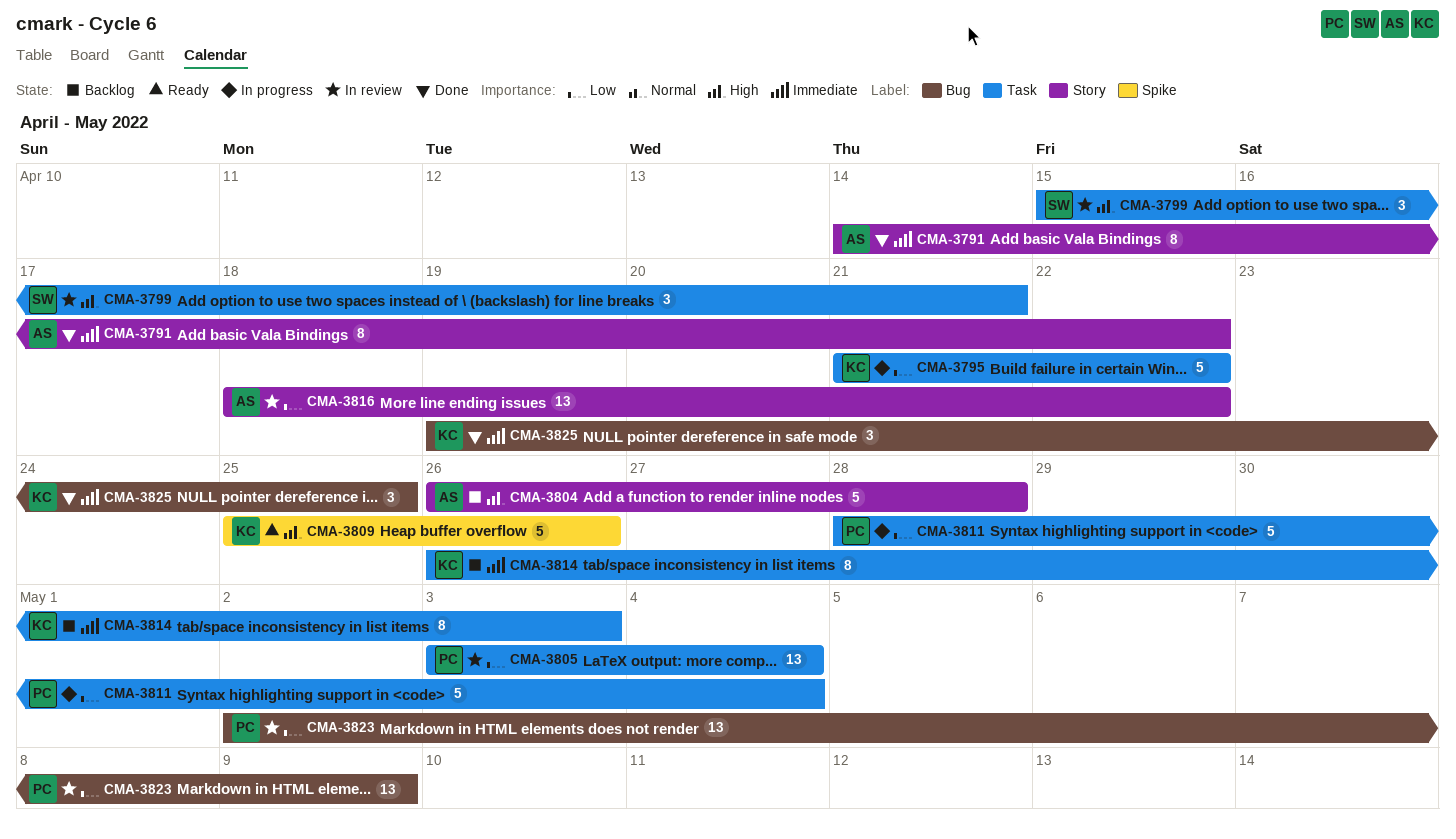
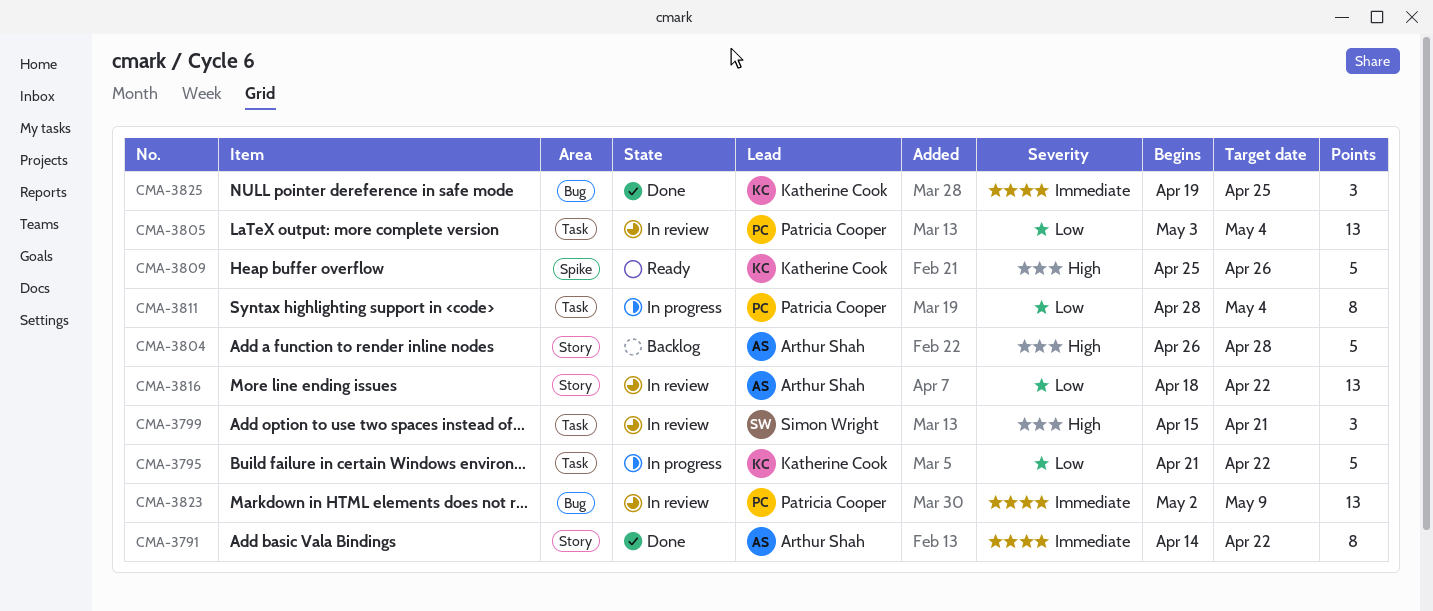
CMA-3811, estimate: 5 -> 8
CMA-3814: present -> none
CMA-3823, priority: Low -> Immediate

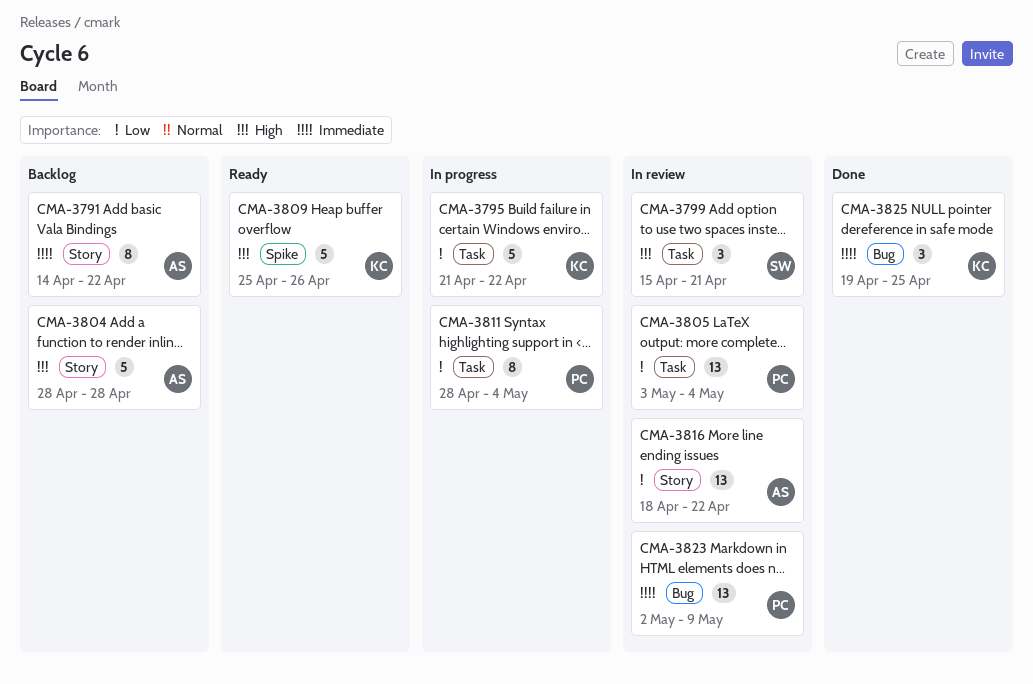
CMA-3791, status: Done -> Backlog
CMA-3804, start: Apr 26 -> Apr 28

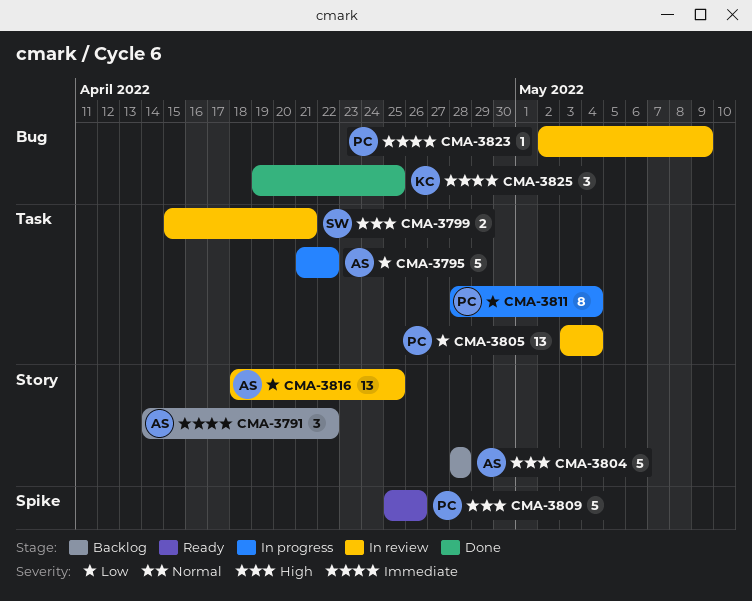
CMA-3791, estimate: 8 -> 3
CMA-3795, owner: KC -> AS
CMA-3799, estimate: 3 -> 2
CMA-3809, owner: KC -> PC
CMA-3816, due: Apr 22 -> Apr 25
CMA-3823, estimate: 13 -> 1

